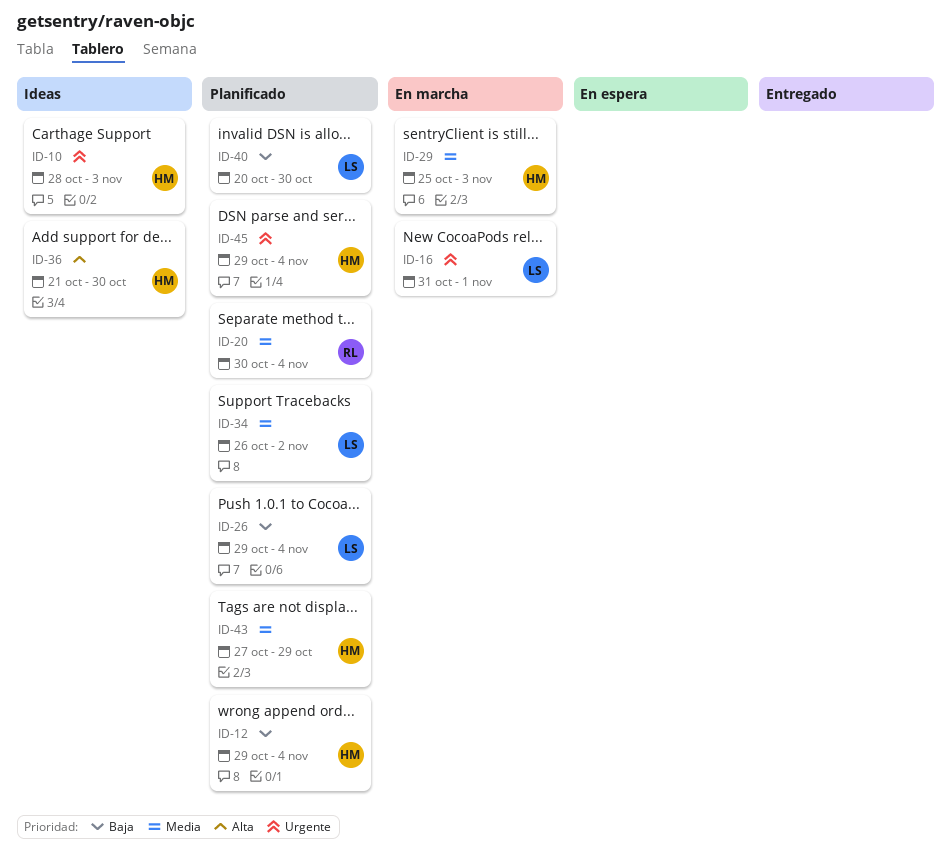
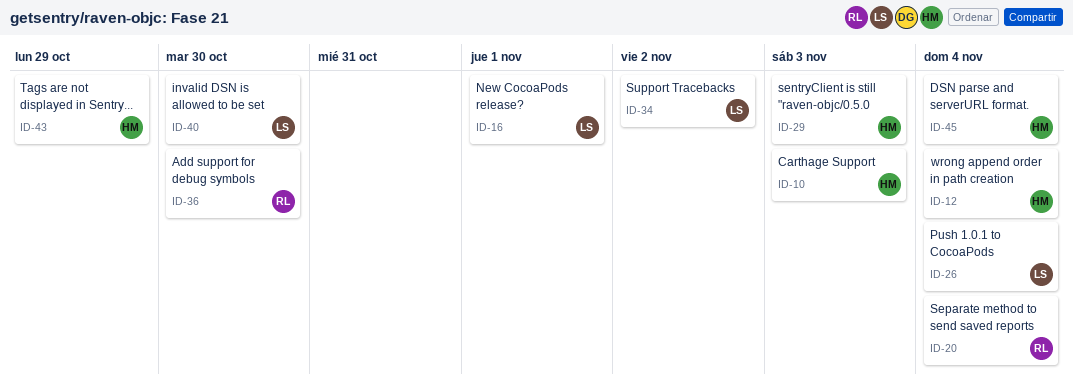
ID-36, owner: HM -> RL

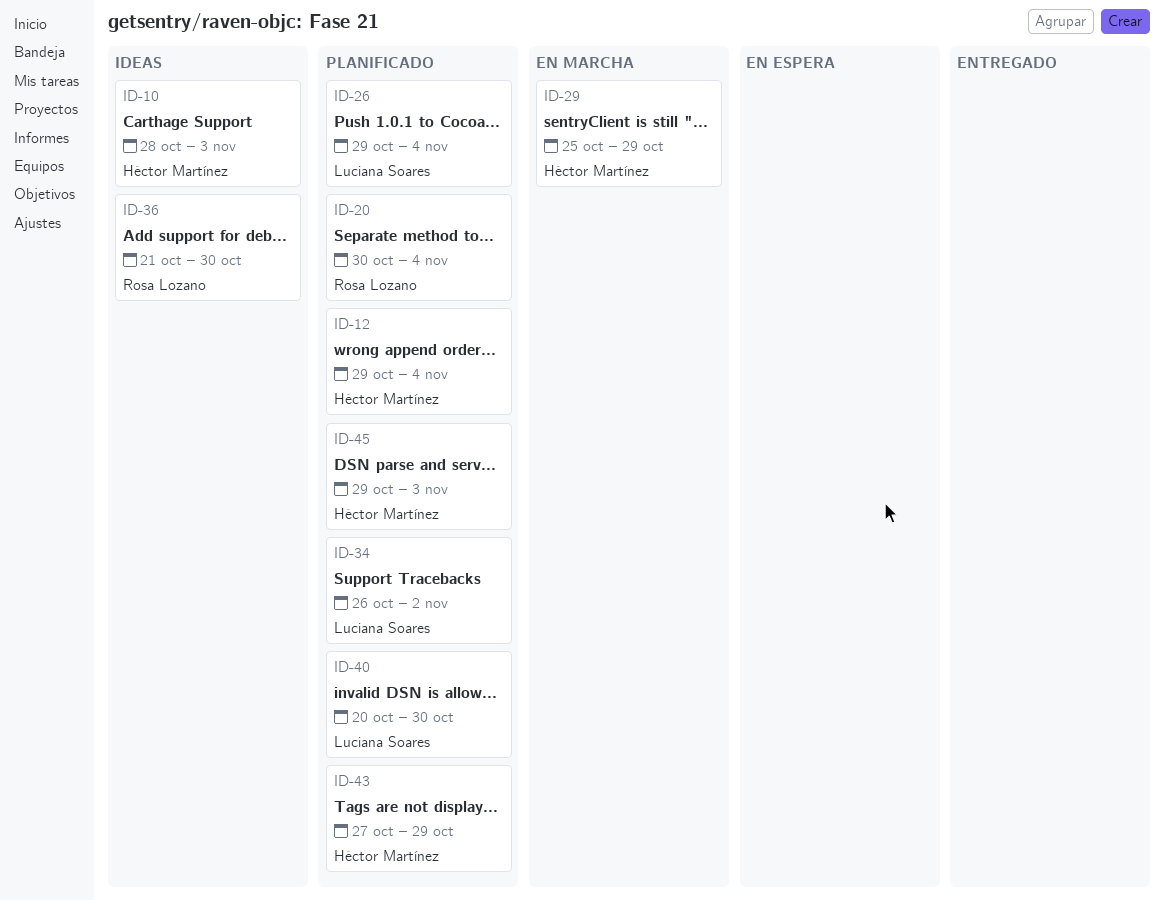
ID-16: present -> none
ID-29, due: Nov 3 -> Oct 29
ID-45, due: Nov 4 -> Nov 3

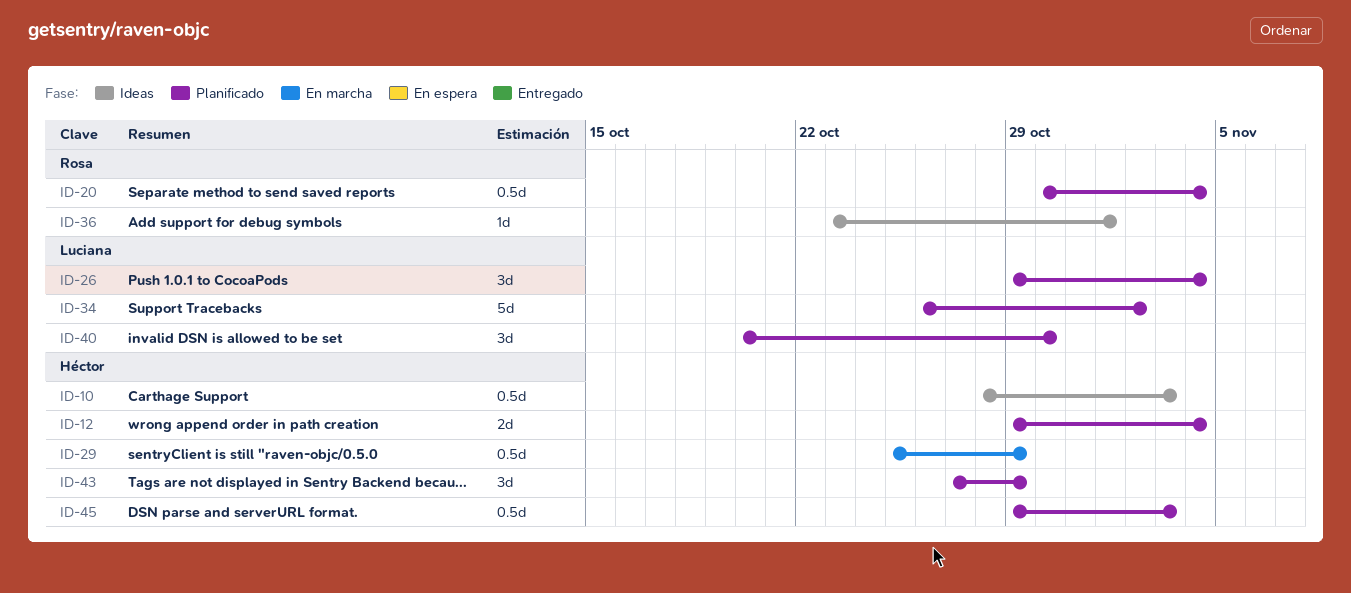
ID-36, start: Oct 21 -> Oct 23
ID-36, due: Oct 30 -> Nov 1

